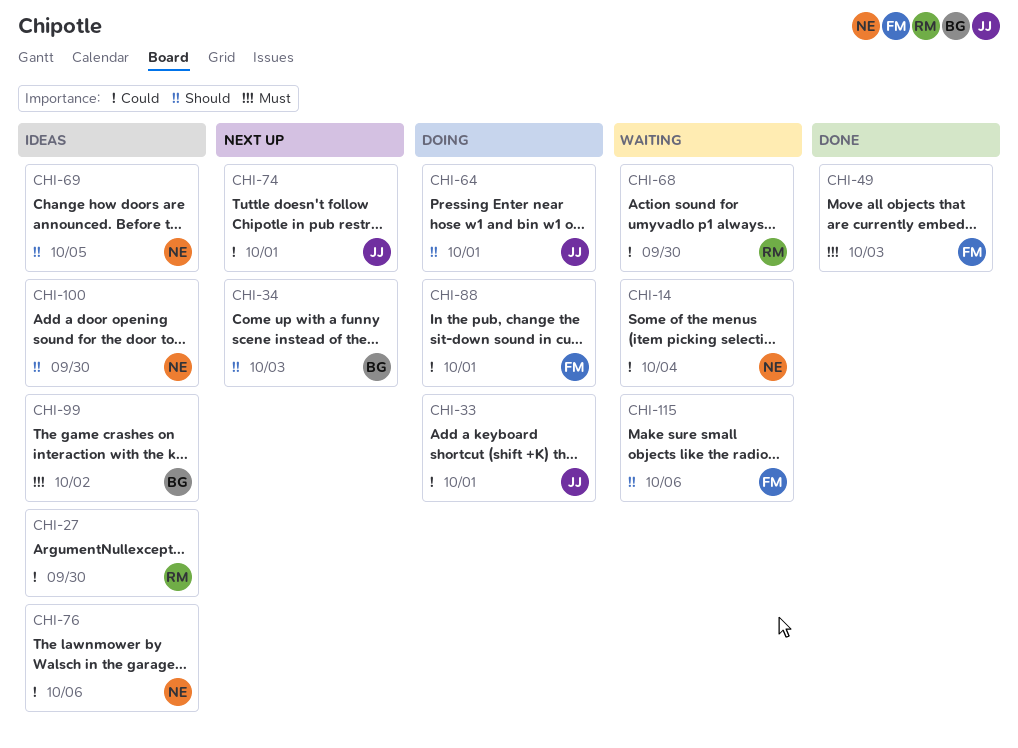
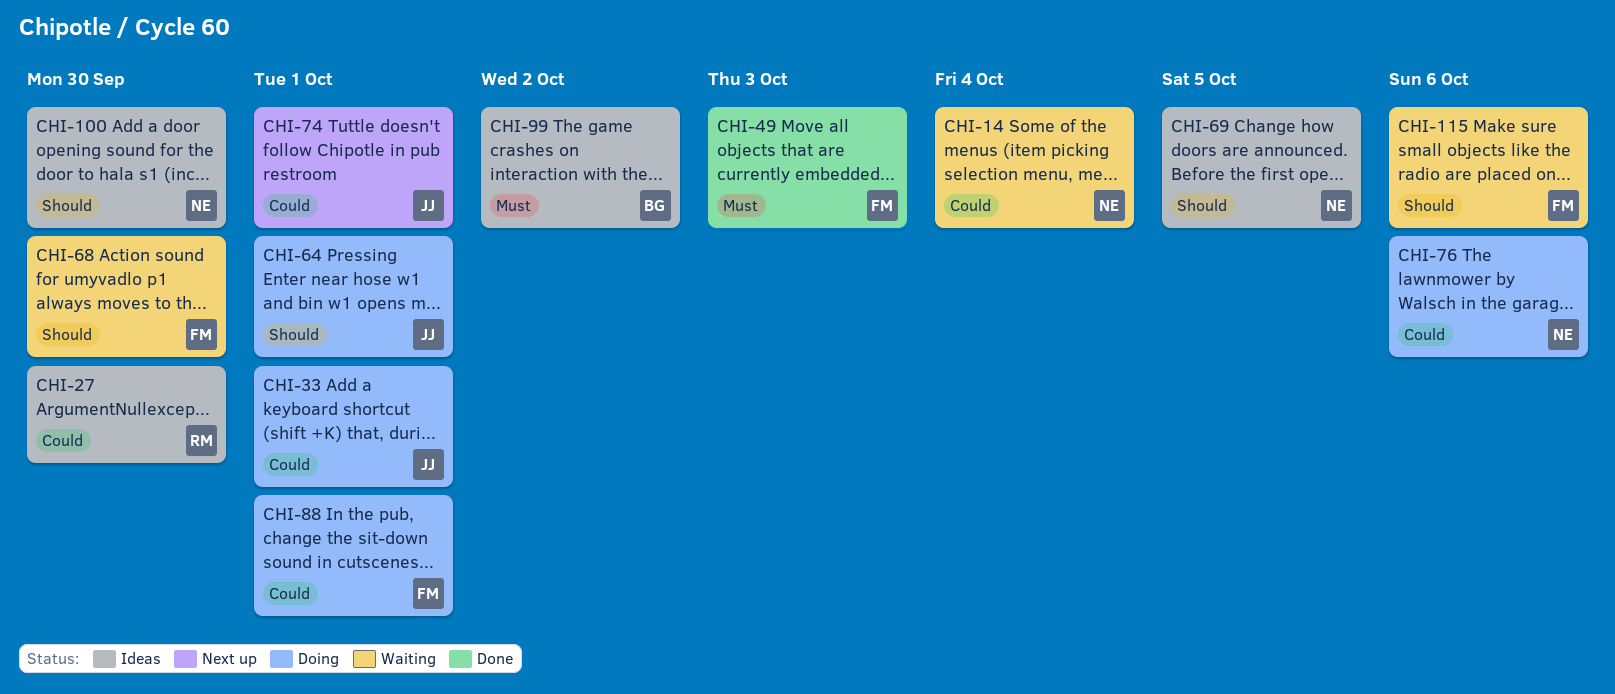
CHI-34: present -> none
CHI-68, owner: RM -> FM
CHI-68, priority: Could -> Should
CHI-76, status: Ideas -> Doing

